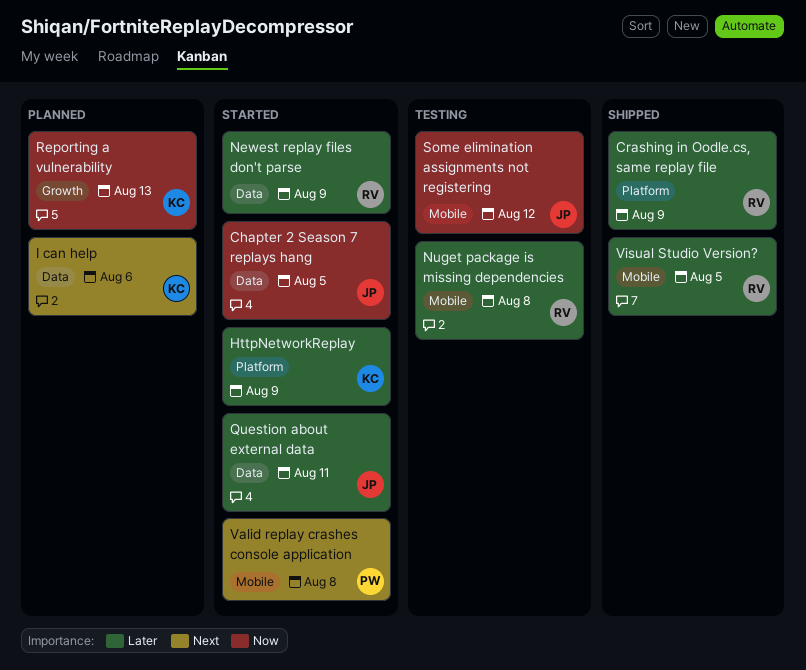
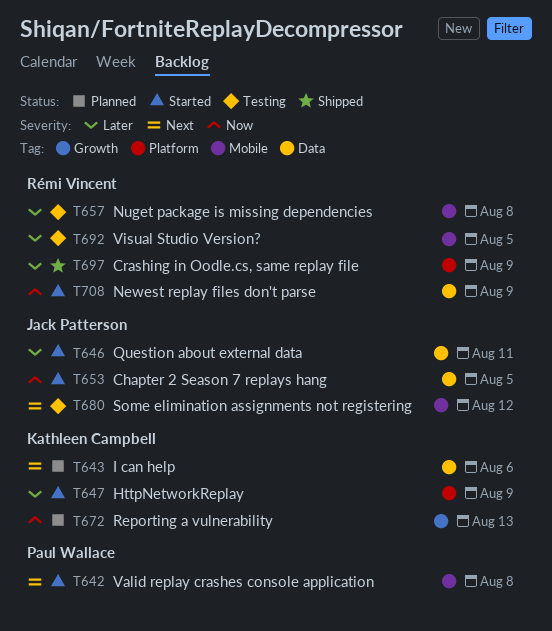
Newest replay files don't parse, priority: Later -> Now
Some elimination assignments not registering, priority: Now -> Next
Visual Studio Version?, status: Shipped -> Testing

